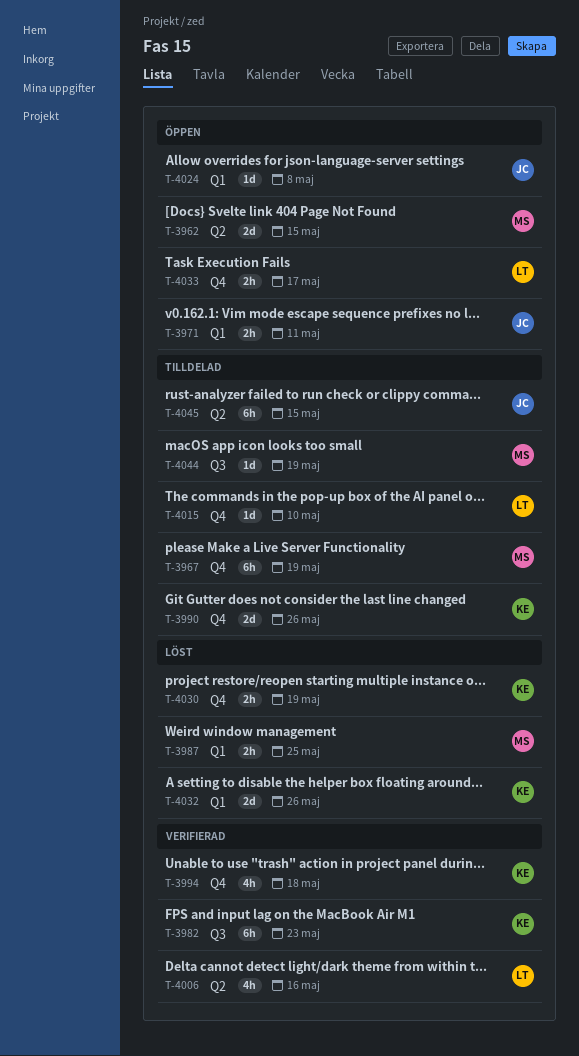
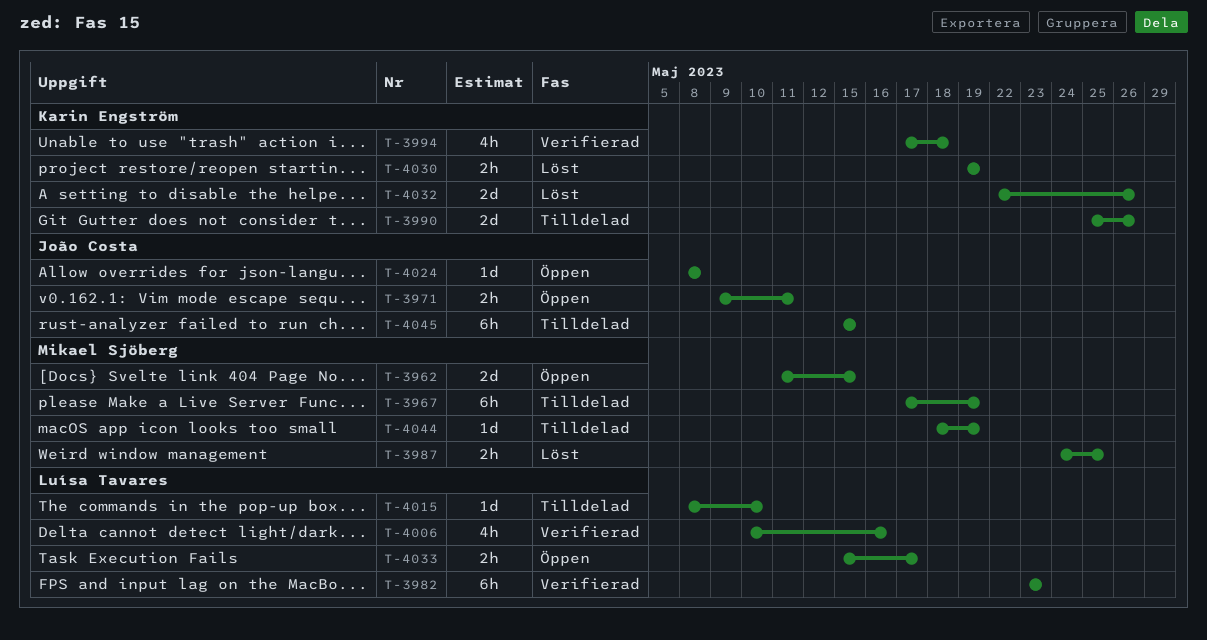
T-3982, owner: Karin Engström -> Luísa Tavares

